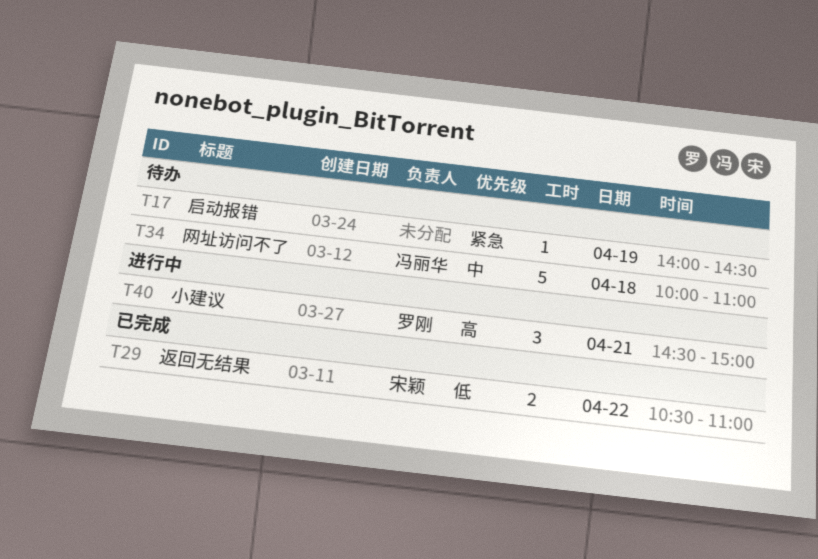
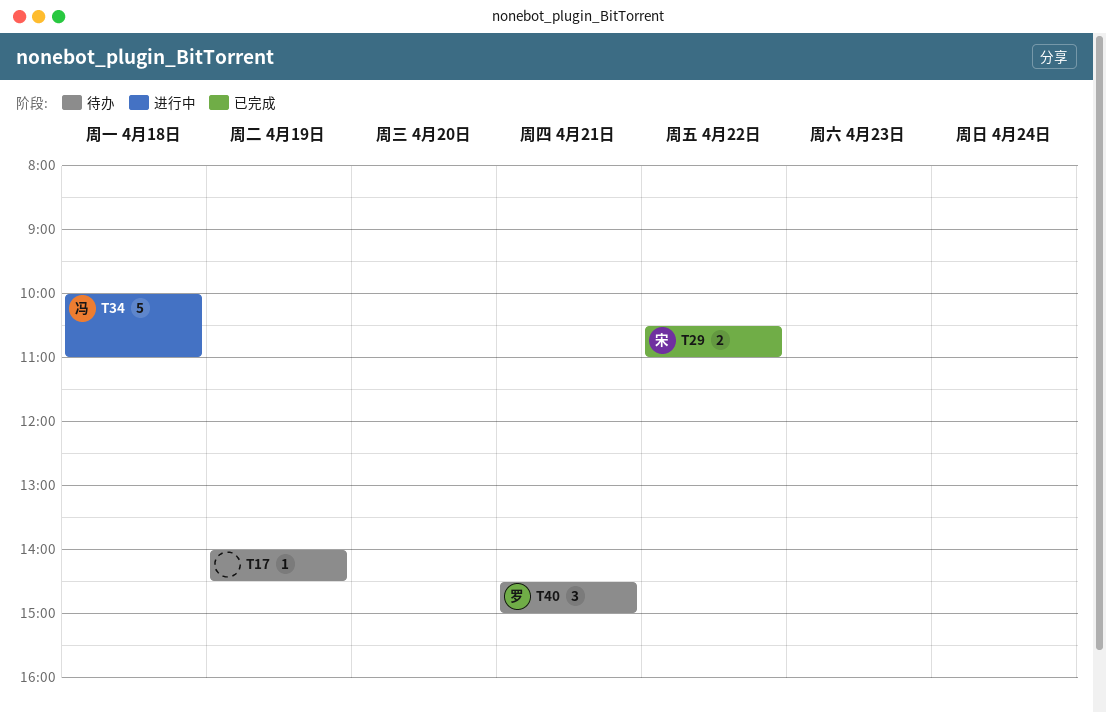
T34, status: 待办 -> 进行中
T40, status: 进行中 -> 待办

